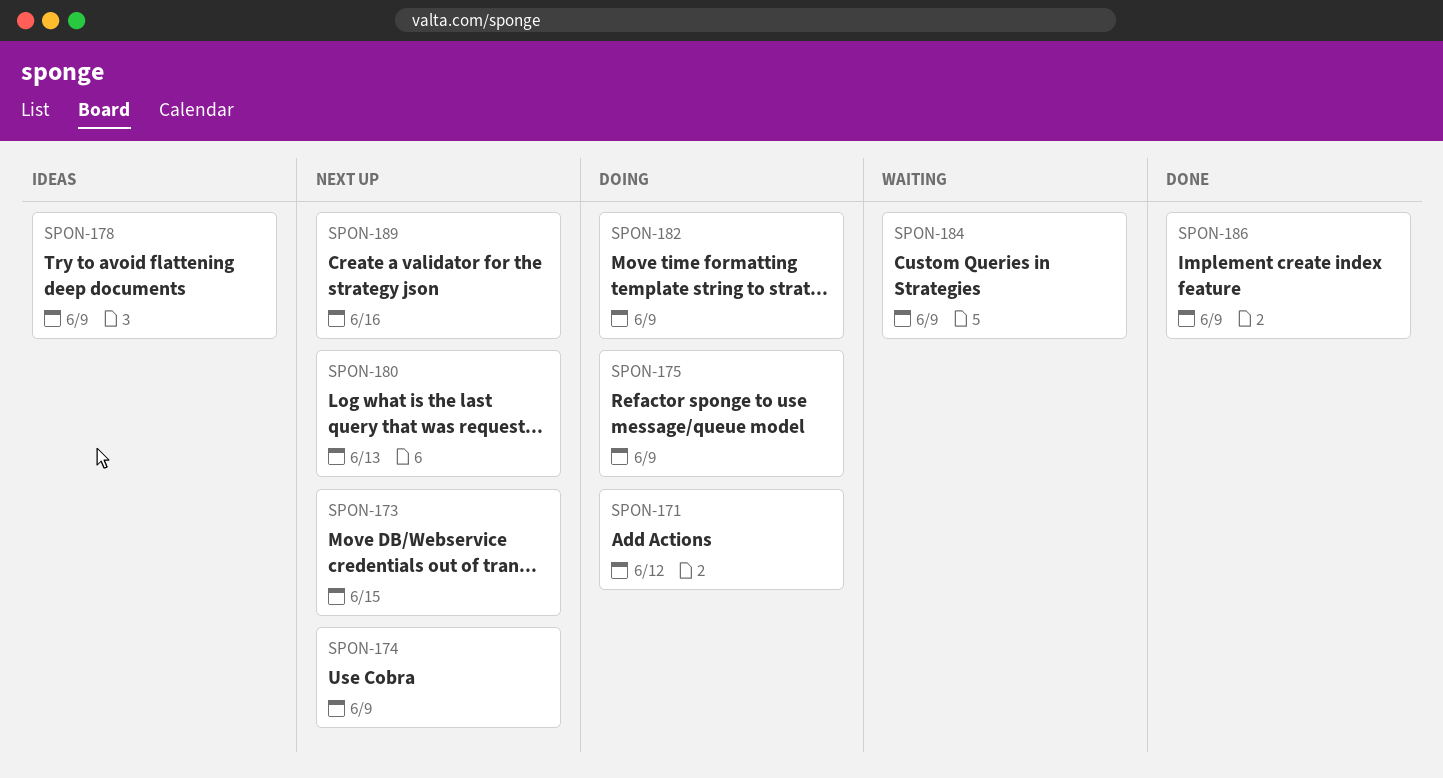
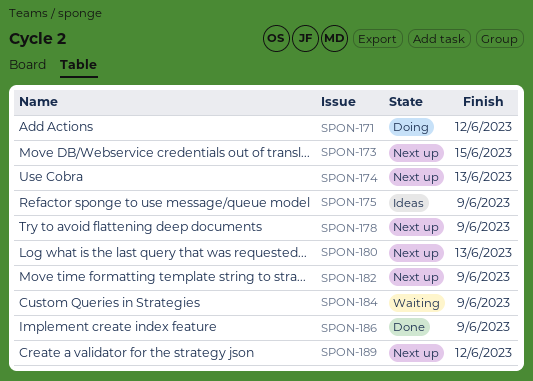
SPON-174, due: Jun 9 -> Jun 13
SPON-175, status: Doing -> Ideas
SPON-178, status: Ideas -> Next up
SPON-182, status: Doing -> Next up
SPON-189, due: Jun 16 -> Jun 12

